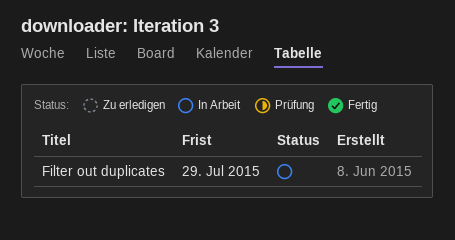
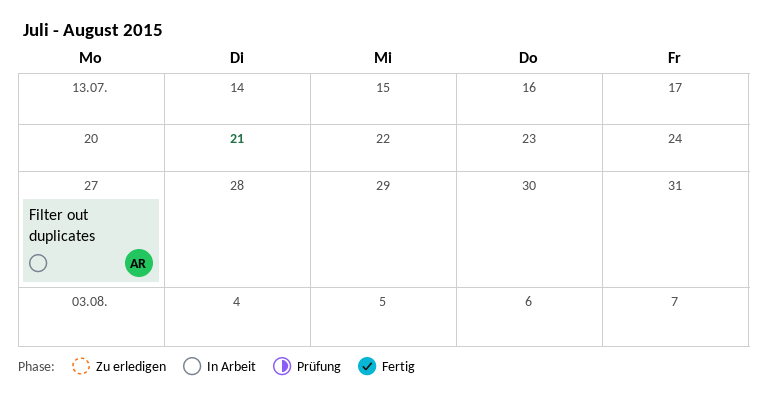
Filter out duplicates, due: Jul 29 -> Jul 27

